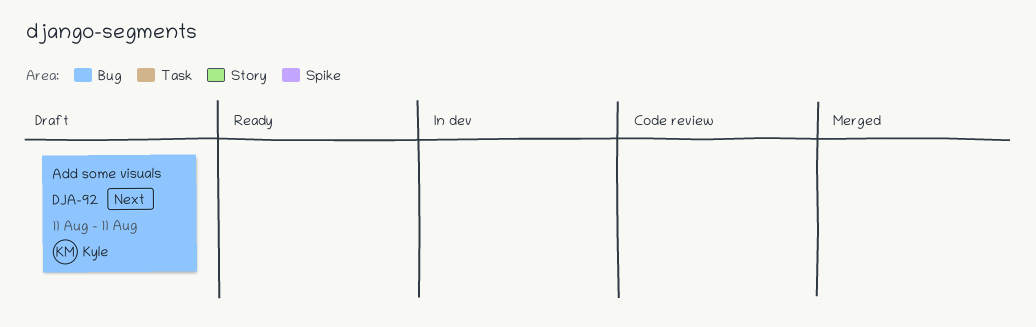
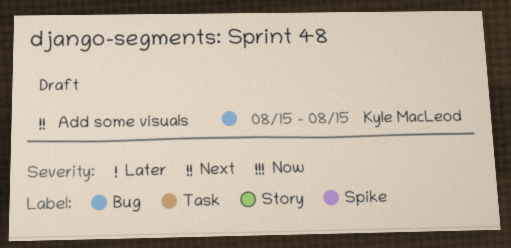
Add some visuals, start: Aug 11 -> Aug 15
Add some visuals, due: Aug 11 -> Aug 15

